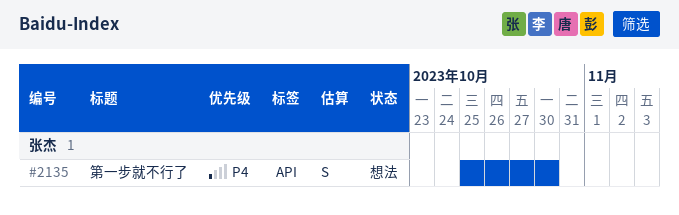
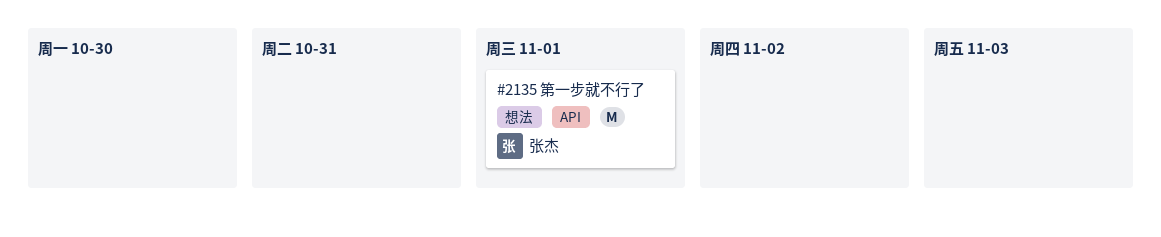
#2135, estimate: S -> M
#2135, due: Oct 30 -> Nov 1

